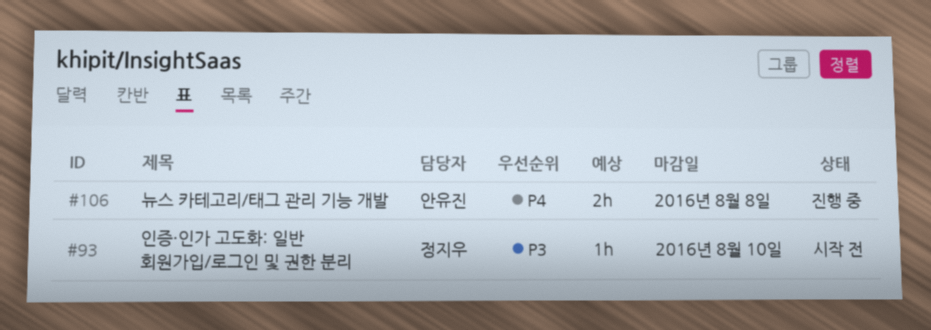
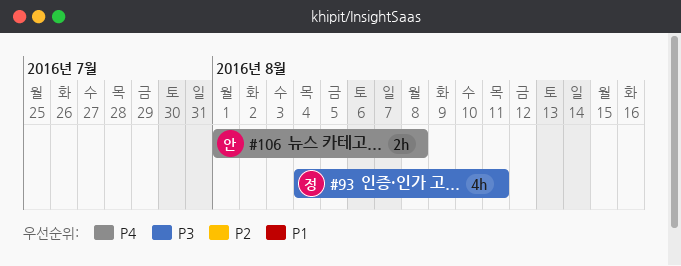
#93, estimate: 1h -> 4h
#93, due: Aug 10 -> Aug 11

